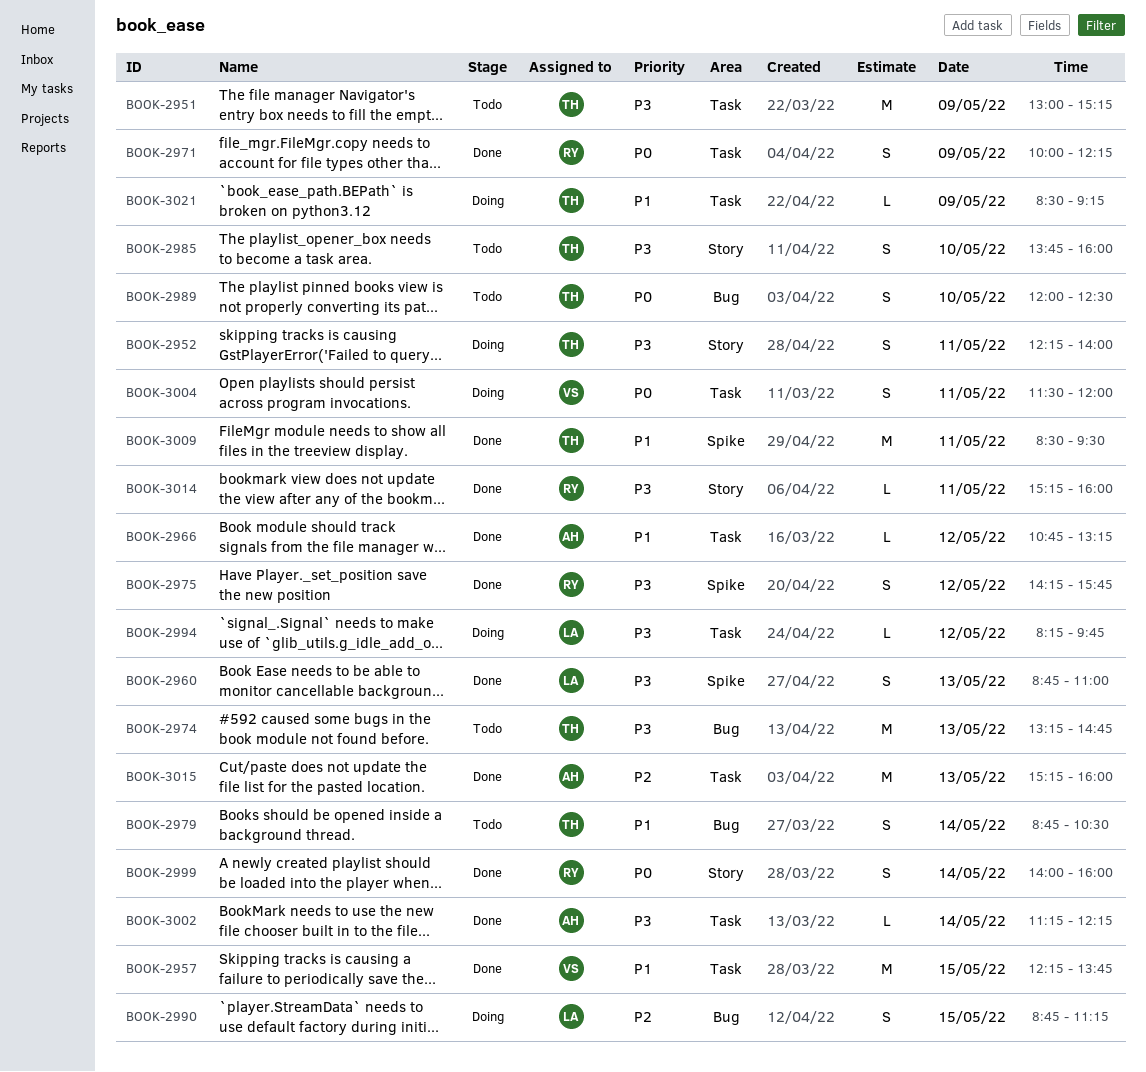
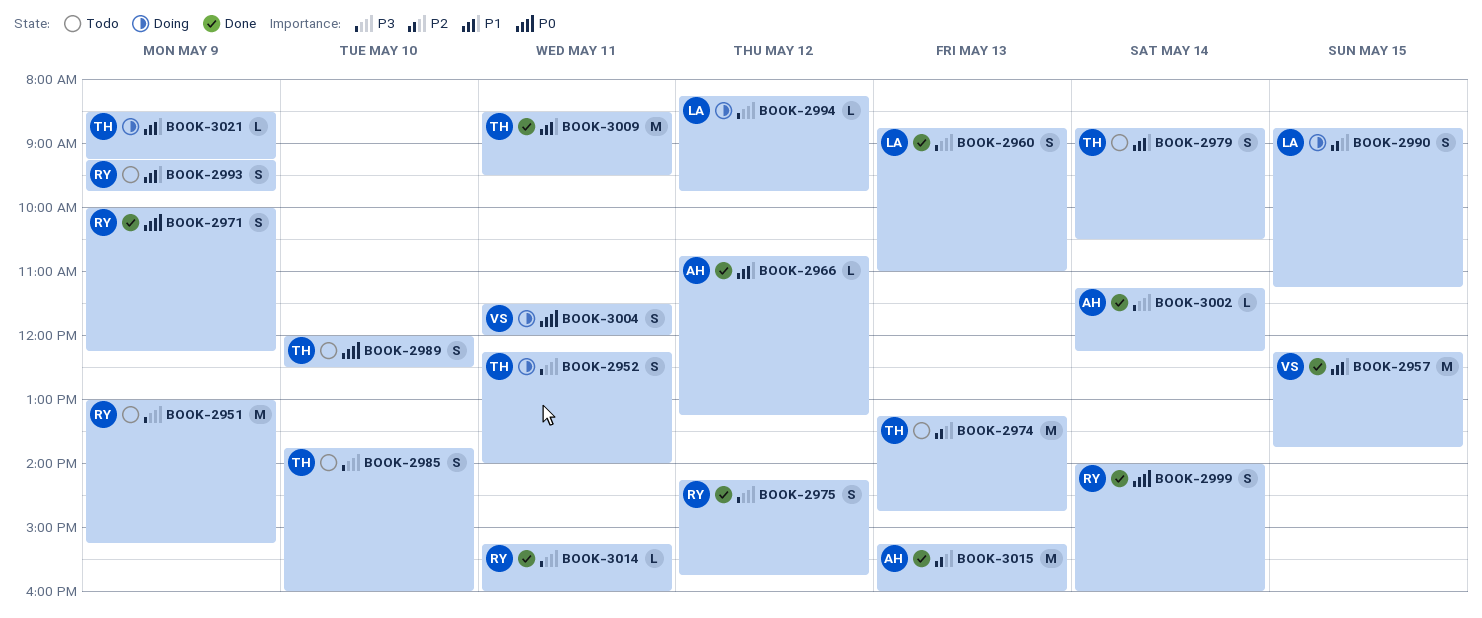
BOOK-2951, owner: TH -> RY
BOOK-2974, priority: P3 -> P2
BOOK-2993: none -> present

